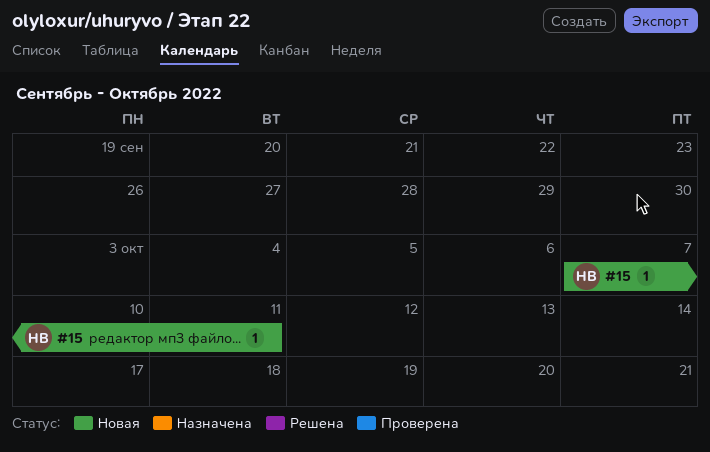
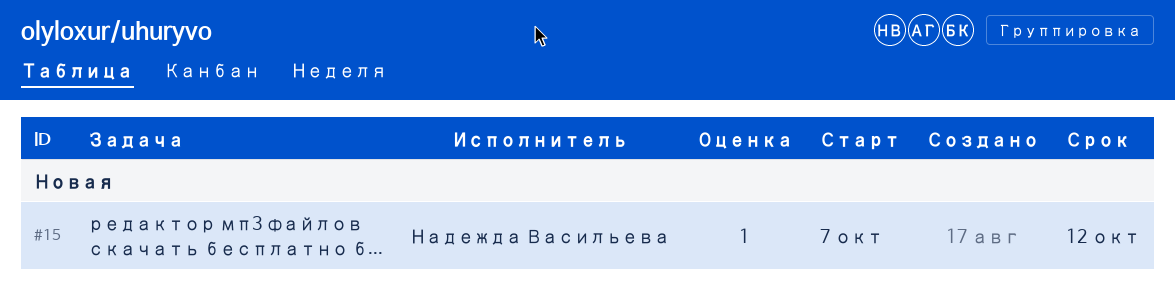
#15, due: Oct 11 -> Oct 12

